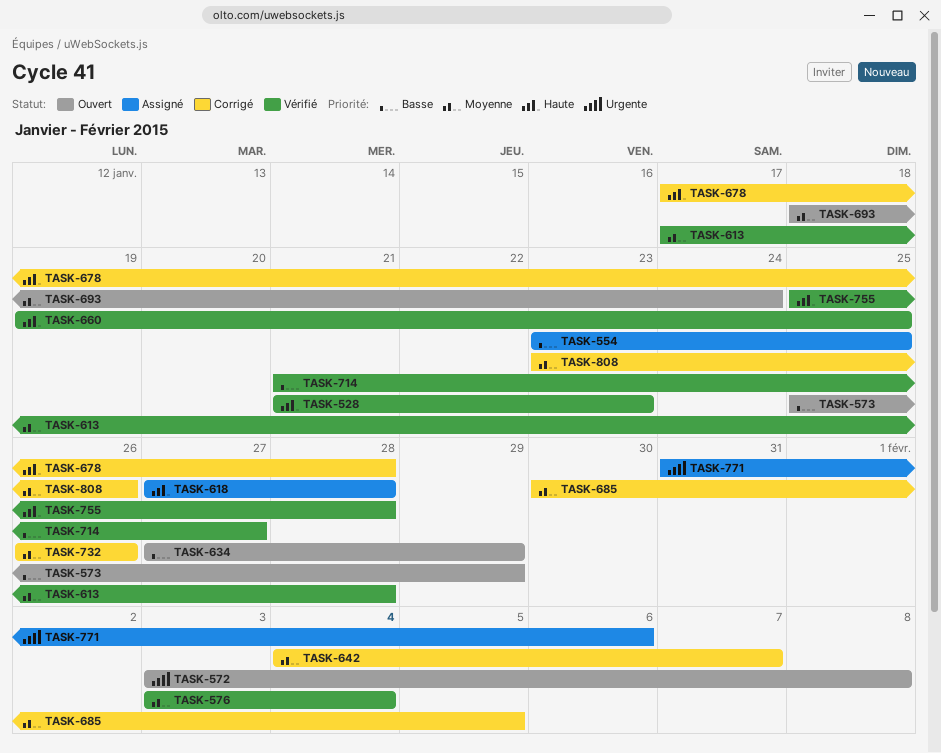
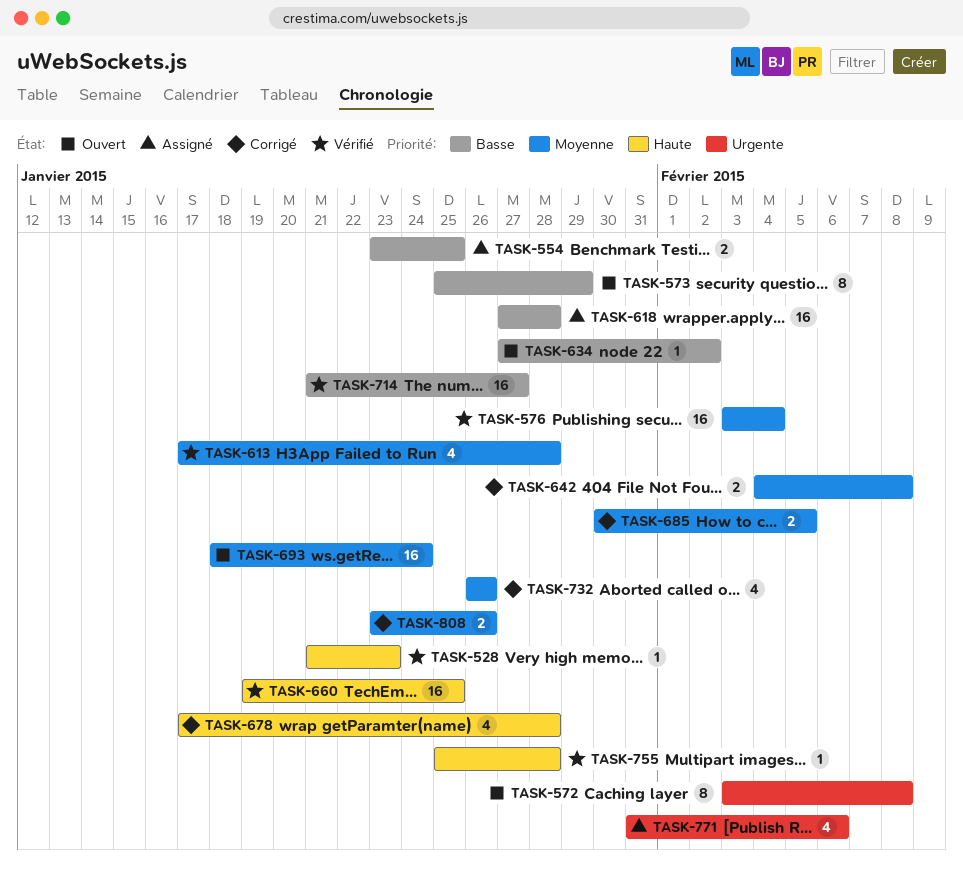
TASK-618, priority: Haute -> Basse
TASK-634, due: Jan 29 -> Feb 2
TASK-642, due: Feb 7 -> Feb 8

